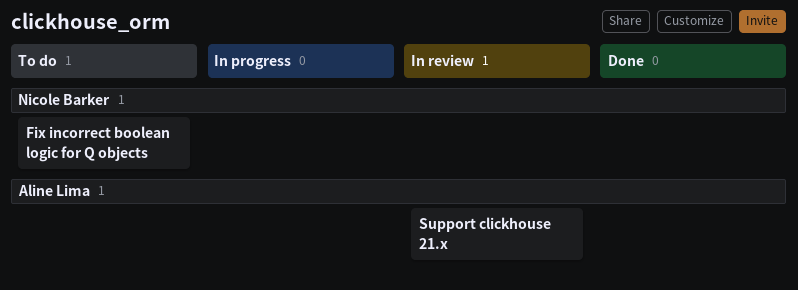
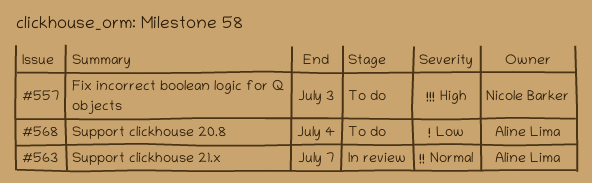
Support clickhouse 20.8: none -> present

